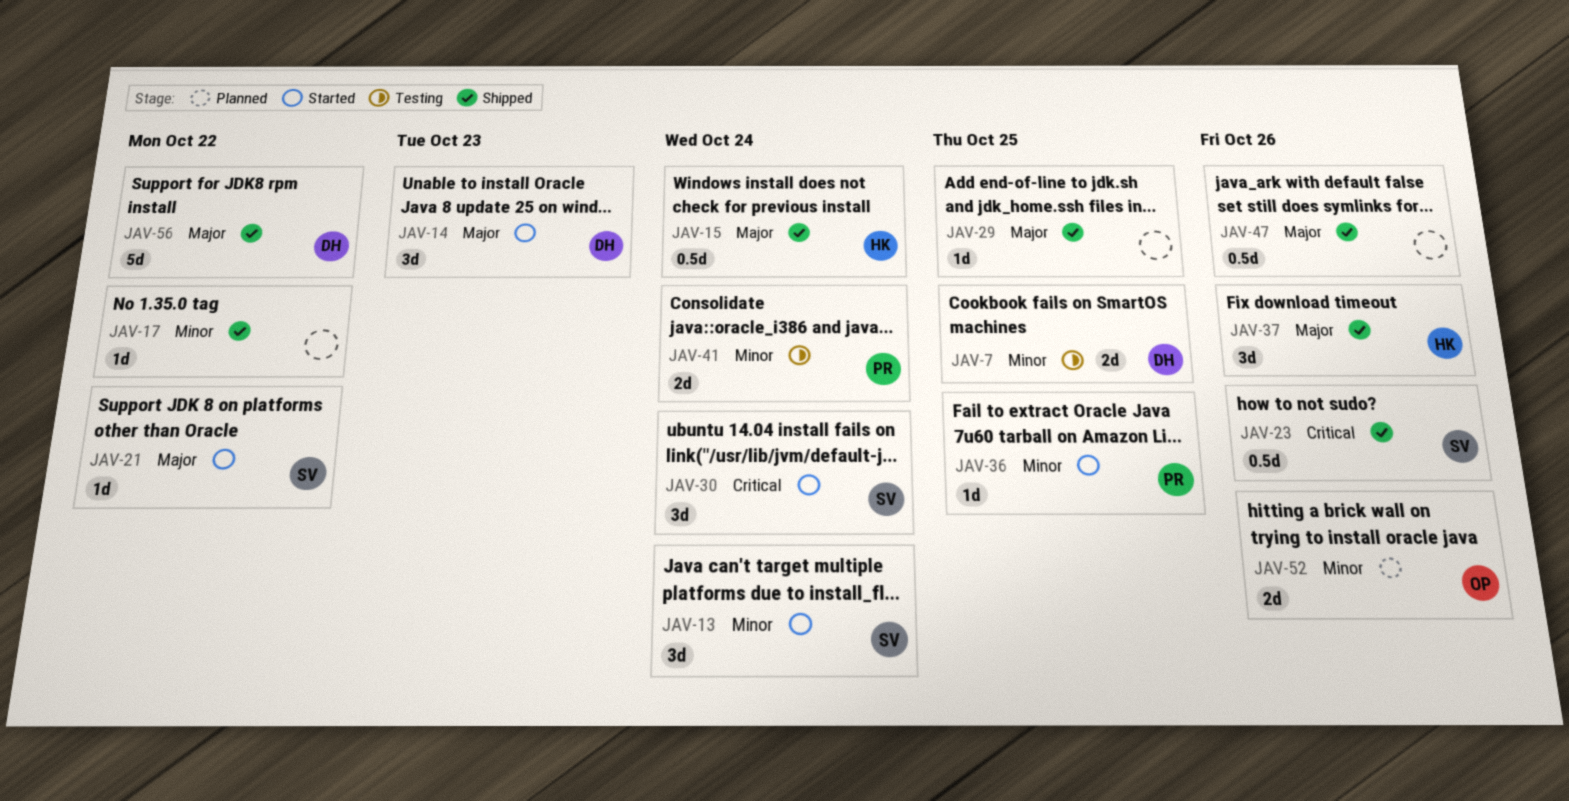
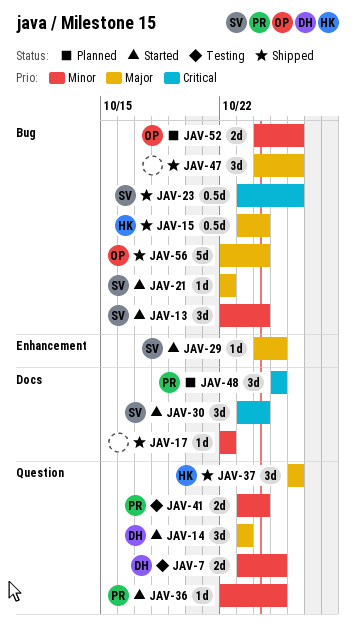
JAV-29, status: Shipped -> Started
JAV-29, owner: none -> SV
JAV-47, estimate: 0.5d -> 3d
JAV-48: none -> present
JAV-56, owner: DH -> OP
JAV-56, due: Oct 22 -> Oct 24

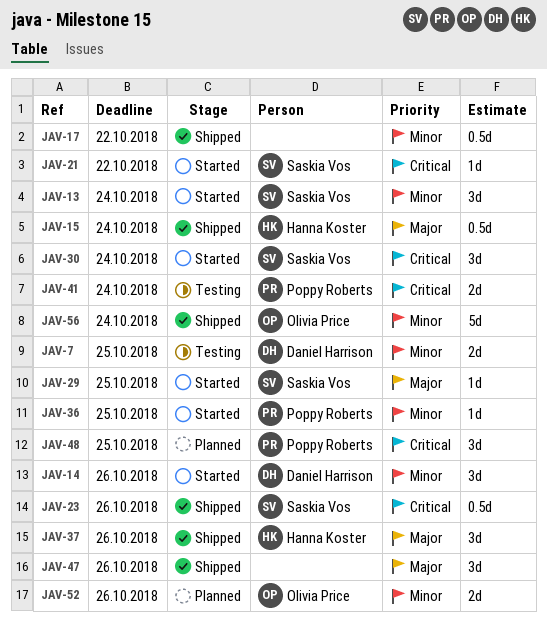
JAV-14, priority: Major -> Minor
JAV-14, due: Oct 23 -> Oct 26
JAV-17, estimate: 1d -> 0.5d
JAV-21, priority: Major -> Critical
JAV-41, priority: Minor -> Critical
JAV-56, priority: Major -> Minor

